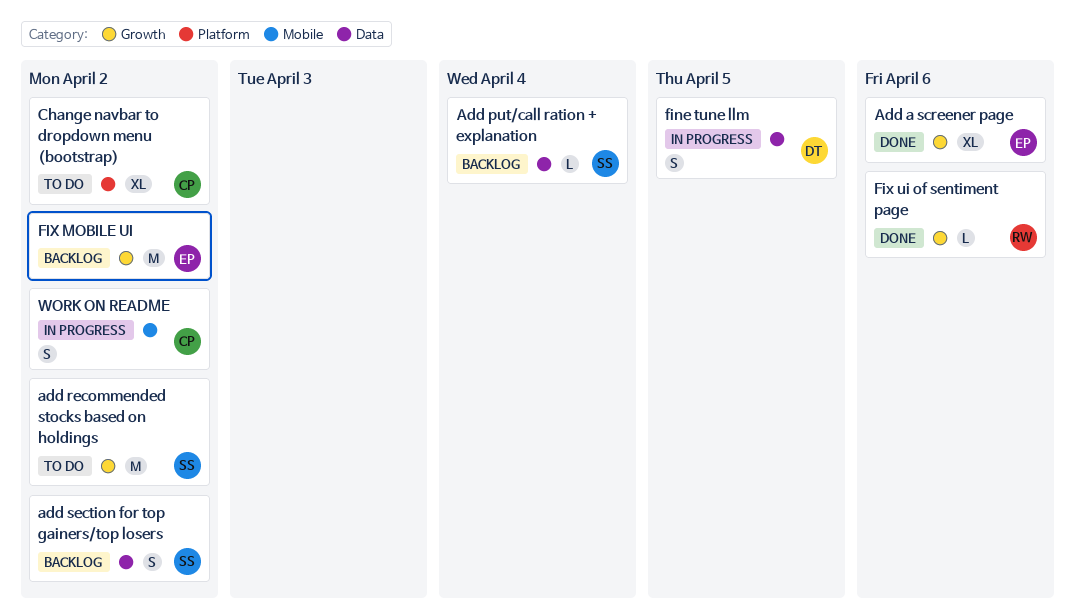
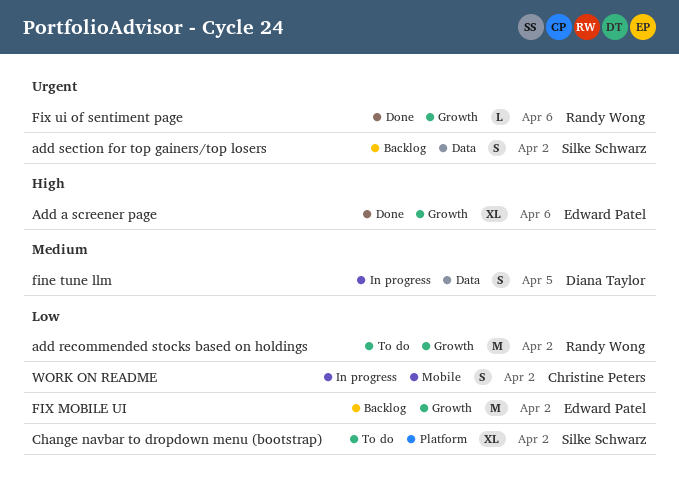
Add put/call ration + explanation: present -> none
add recommended stocks based on holdings, owner: Silke Schwarz -> Randy Wong
Change navbar to dropdown menu (bootstrap), owner: Christine Peters -> Silke Schwarz

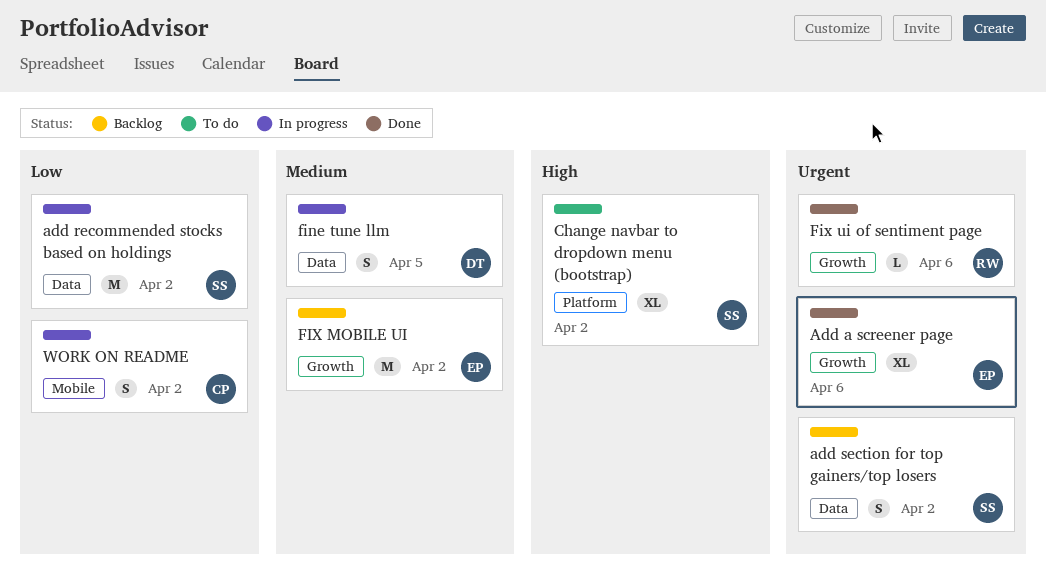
Add a screener page, priority: High -> Urgent
add recommended stocks based on holdings, status: To do -> In progress
add recommended stocks based on holdings, owner: Randy Wong -> Silke Schwarz
add recommended stocks based on holdings, label: Growth -> Data
Change navbar to dropdown menu (bootstrap), priority: Low -> High
FIX MOBILE UI, priority: Low -> Medium

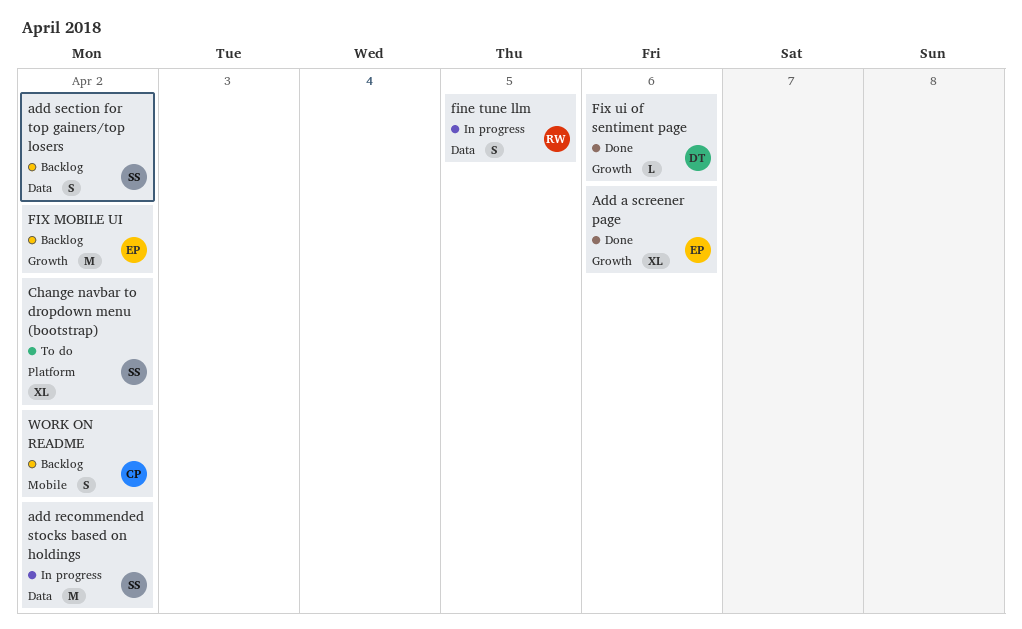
fine tune llm, owner: DT -> RW
Fix ui of sentiment page, owner: RW -> DT
WORK ON README, status: In progress -> Backlog

